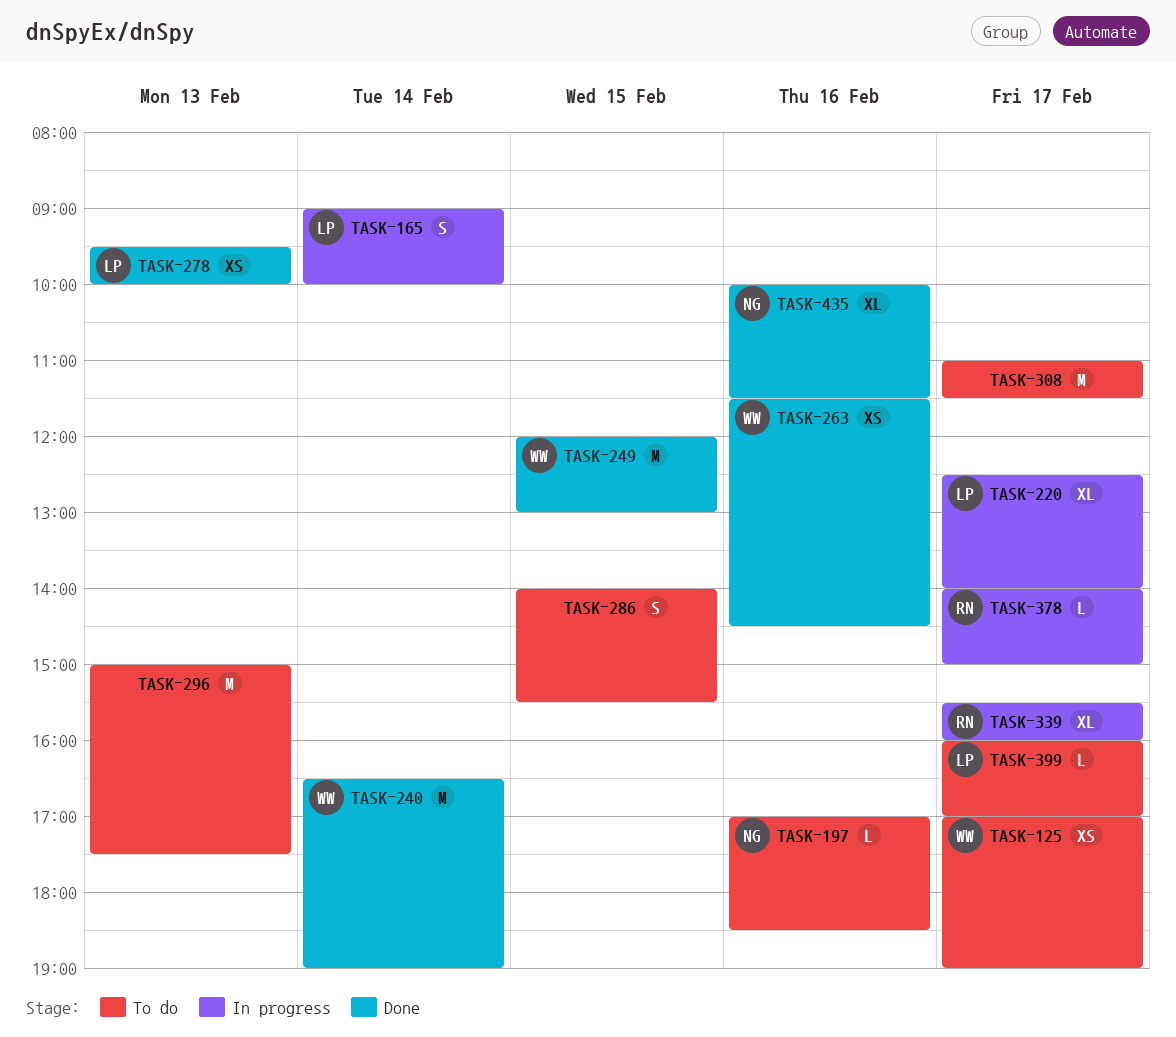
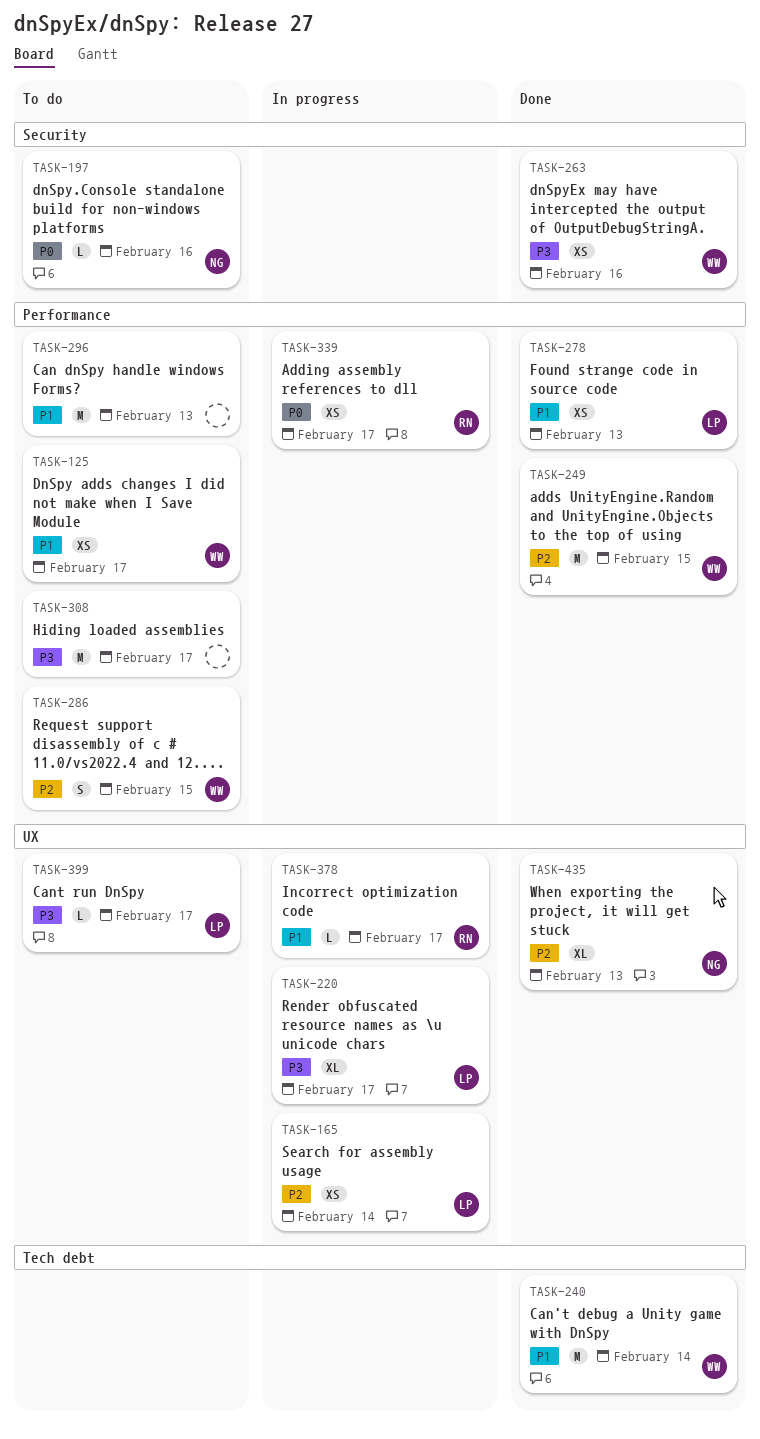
TASK-165, estimate: S -> XS
TASK-286, owner: none -> WW
TASK-339, estimate: XL -> XS
TASK-435, day: Feb 16 -> Feb 13

